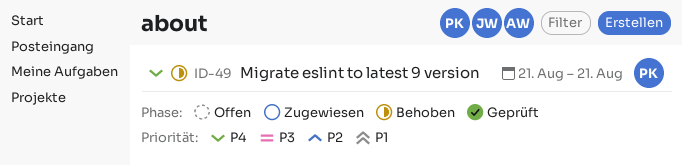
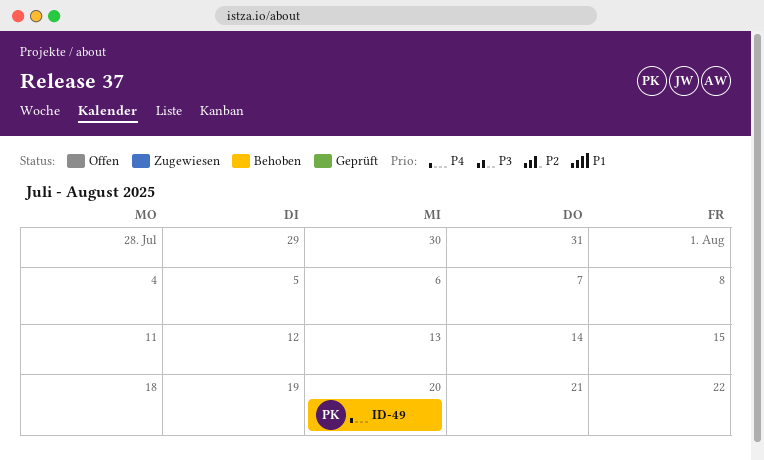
ID-49, start: Aug 21 -> Aug 20
ID-49, due: Aug 21 -> Aug 20

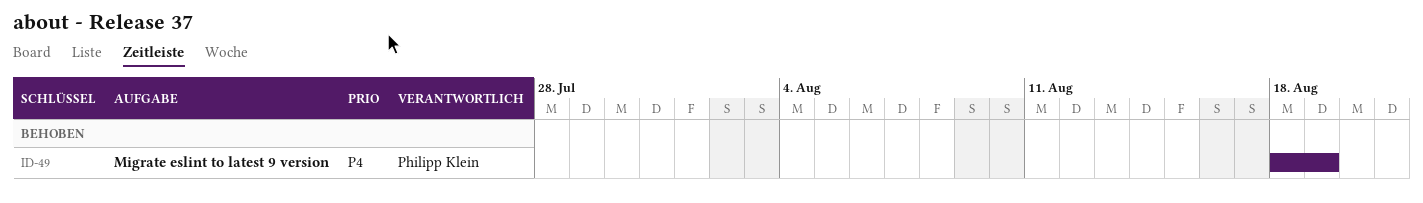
ID-49, start: Aug 20 -> Aug 18
ID-49, due: Aug 20 -> Aug 19

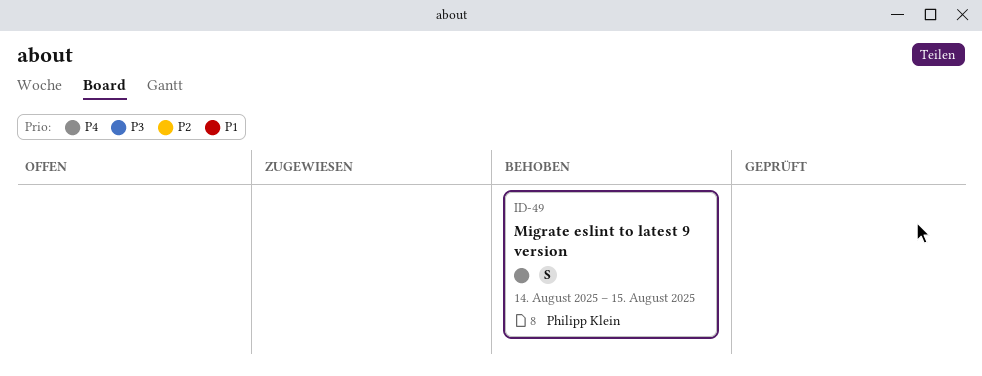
ID-49, start: Aug 18 -> Aug 14
ID-49, due: Aug 19 -> Aug 15

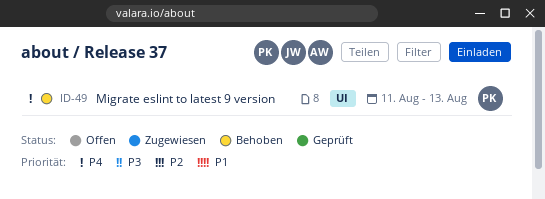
ID-49, start: Aug 14 -> Aug 11
ID-49, due: Aug 15 -> Aug 13

